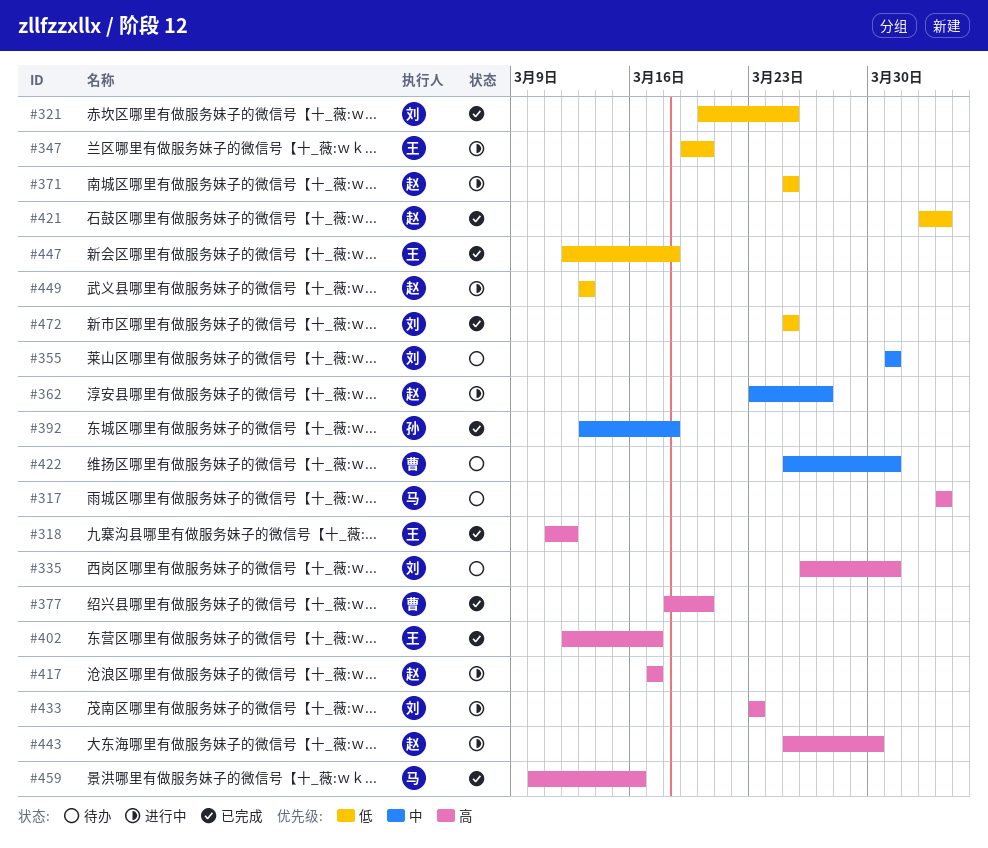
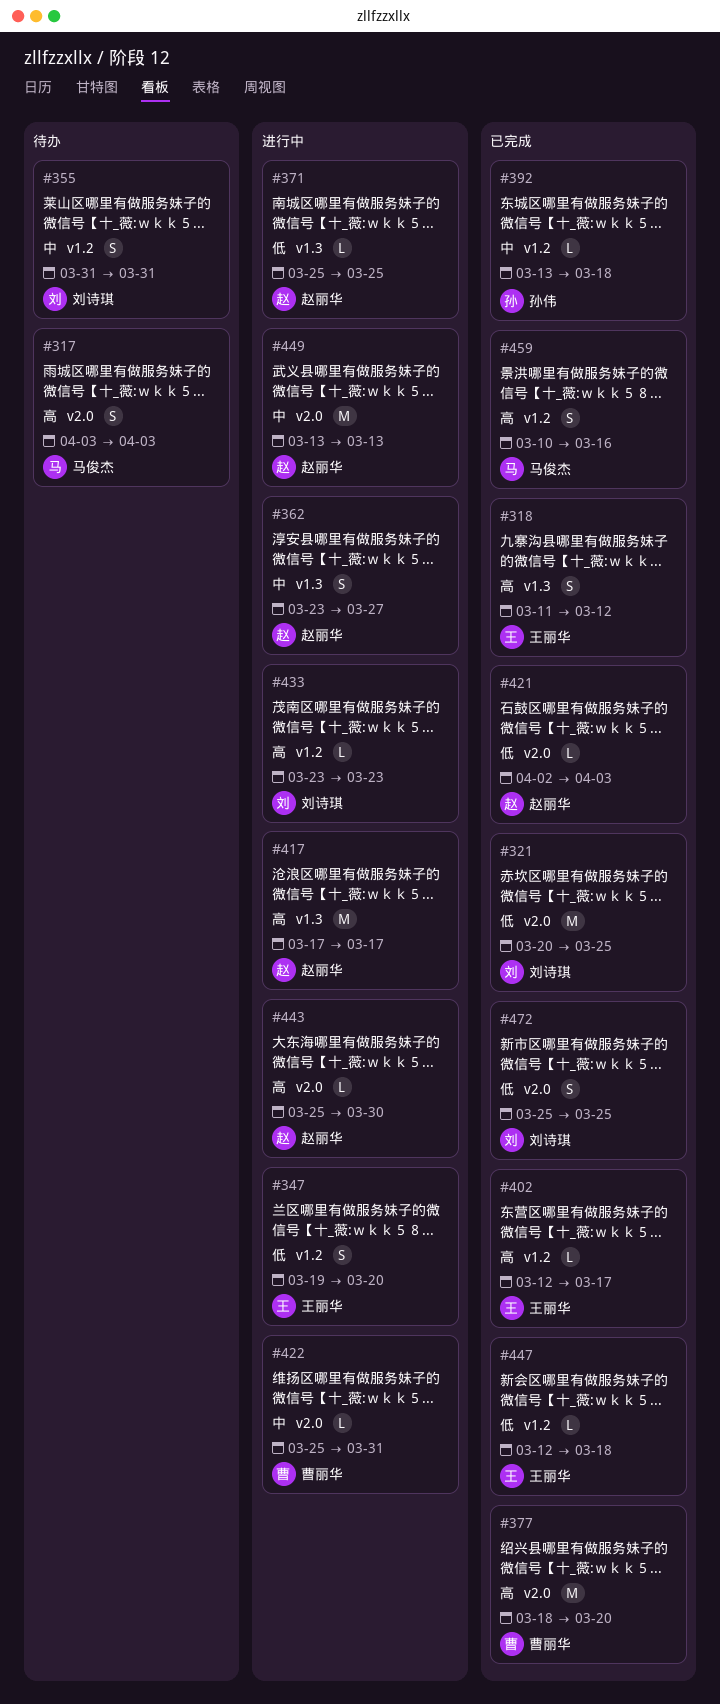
#335: present -> none
#422, status: 待办 -> 进行中
#449, priority: 低 -> 中

